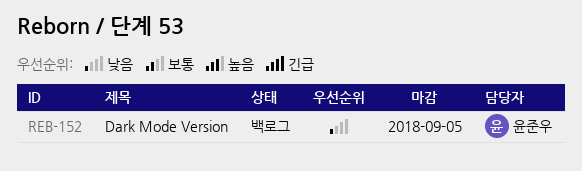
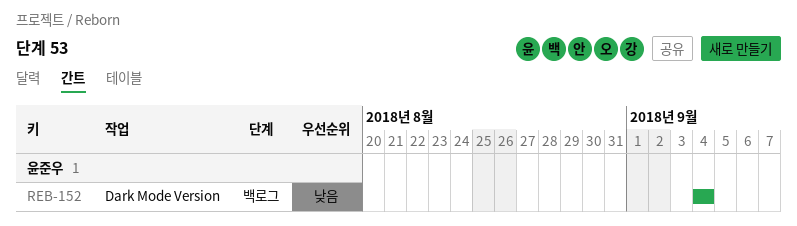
REB-152, due: Sep 5 -> Sep 4

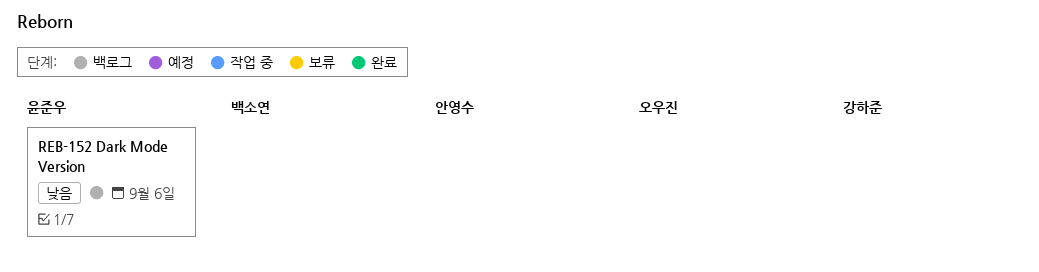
REB-152, due: Sep 4 -> Sep 6

